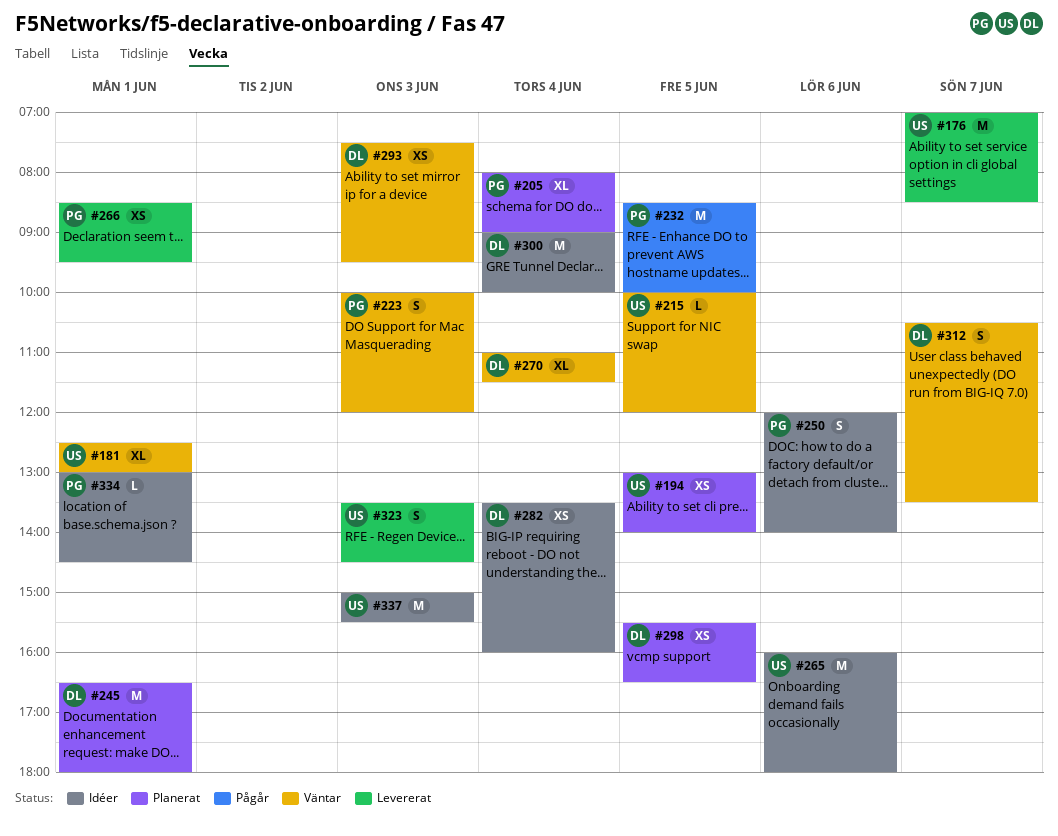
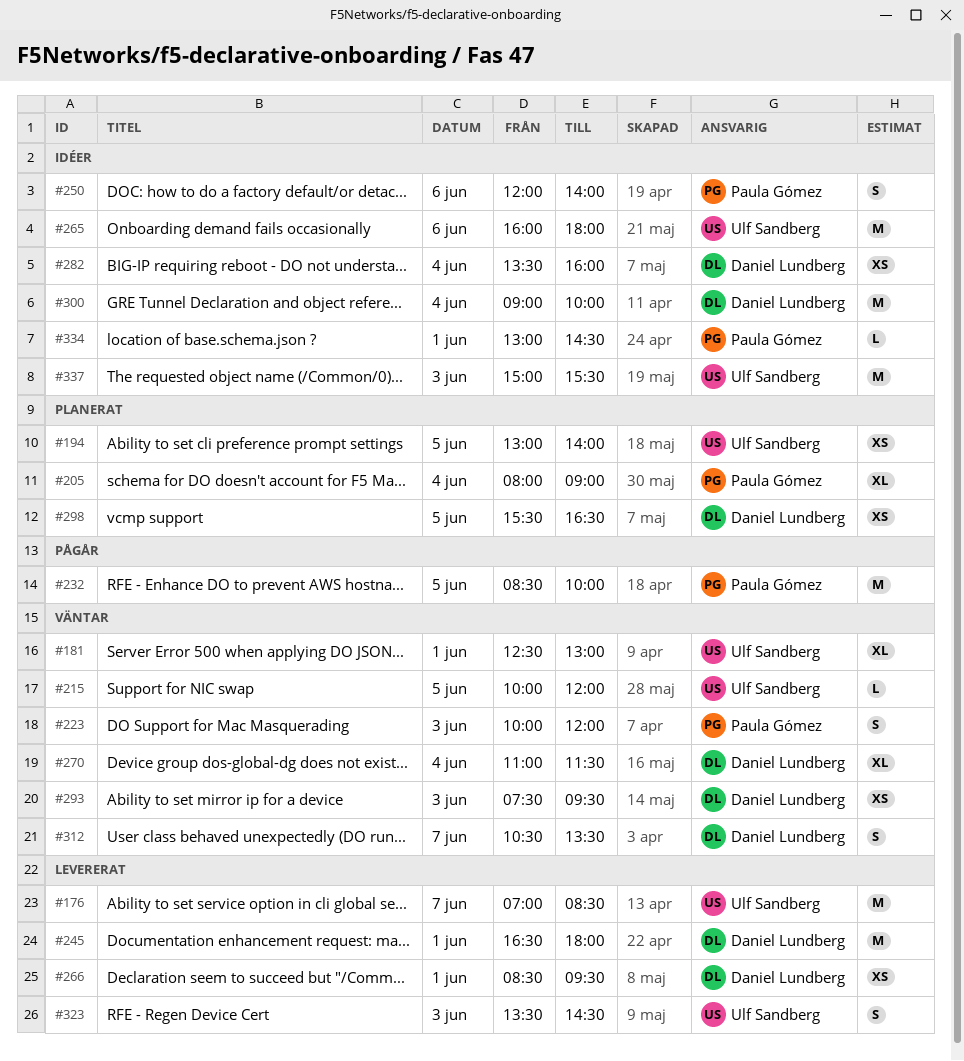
#245, status: Planerat -> Levererat
#266, owner: Paula Gómez -> Daniel Lundberg

